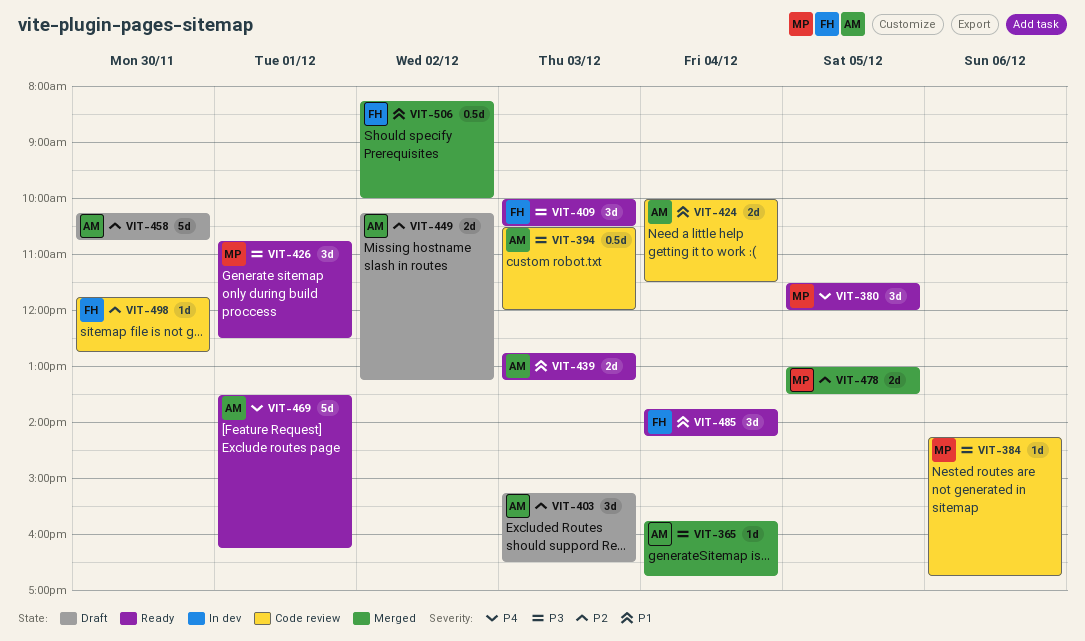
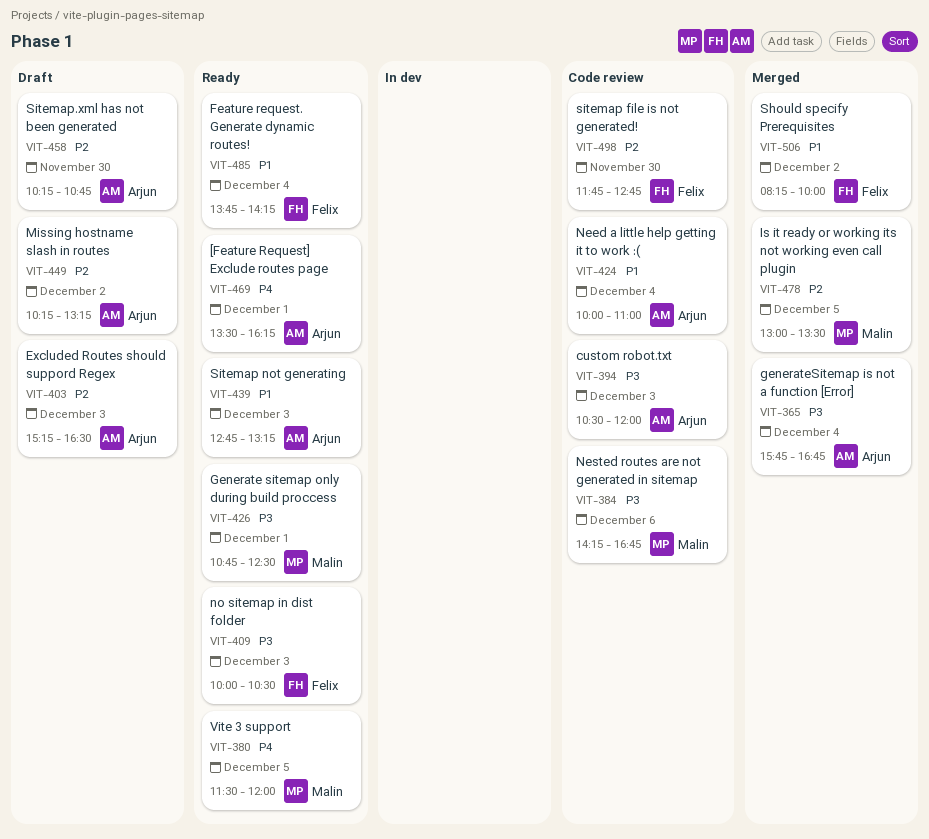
VIT-424, ends: 11:30 -> 11:00

